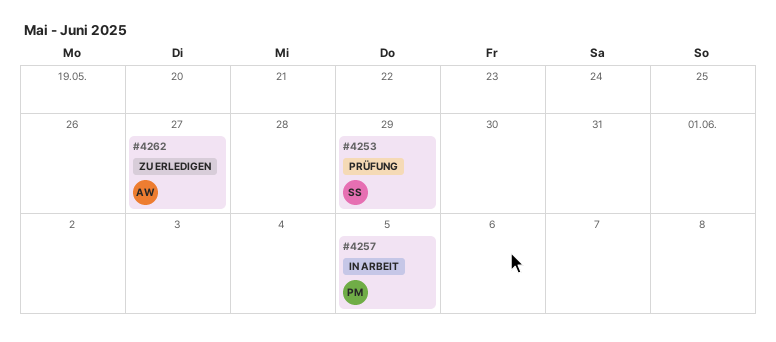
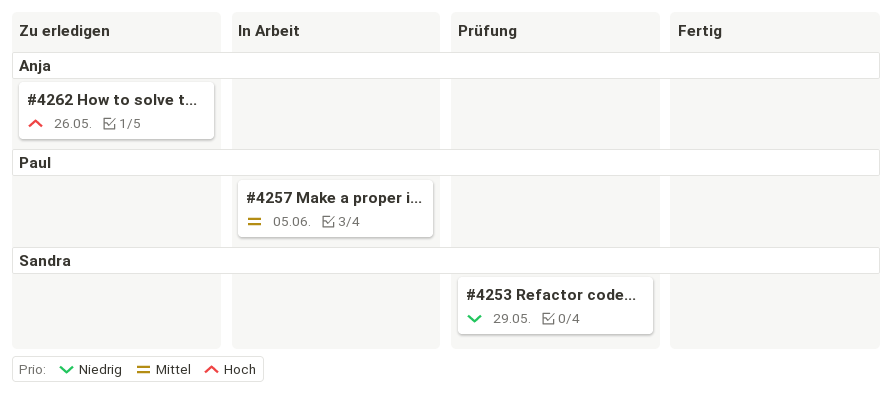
#4262, due: May 27 -> May 26

